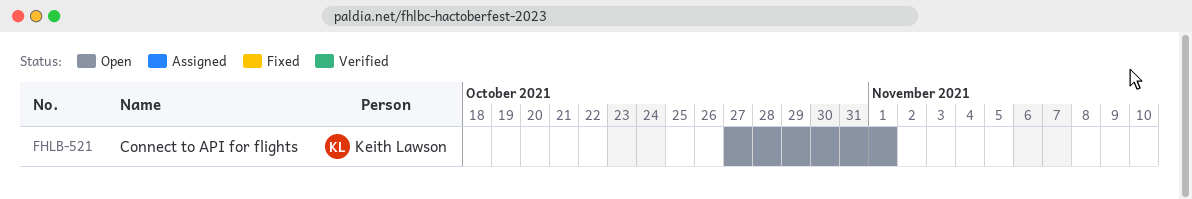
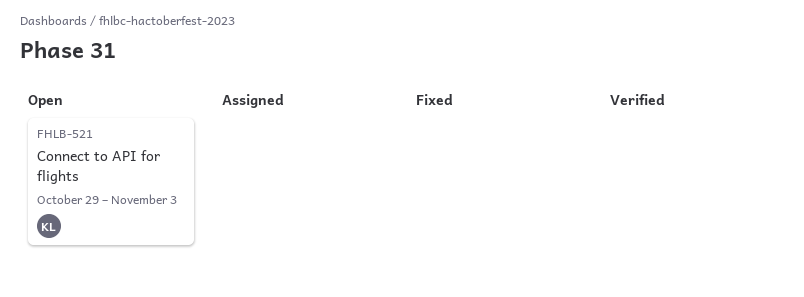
FHLB-521, start: Oct 27 -> Oct 29
FHLB-521, due: Nov 1 -> Nov 3

